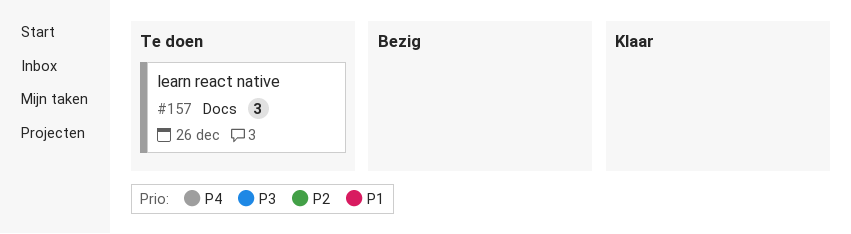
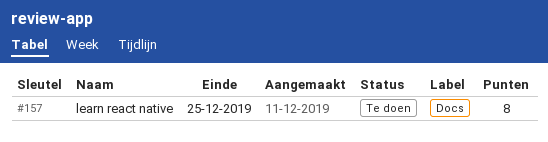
#157, estimate: 3 -> 8
#157, due: Dec 26 -> Dec 25

